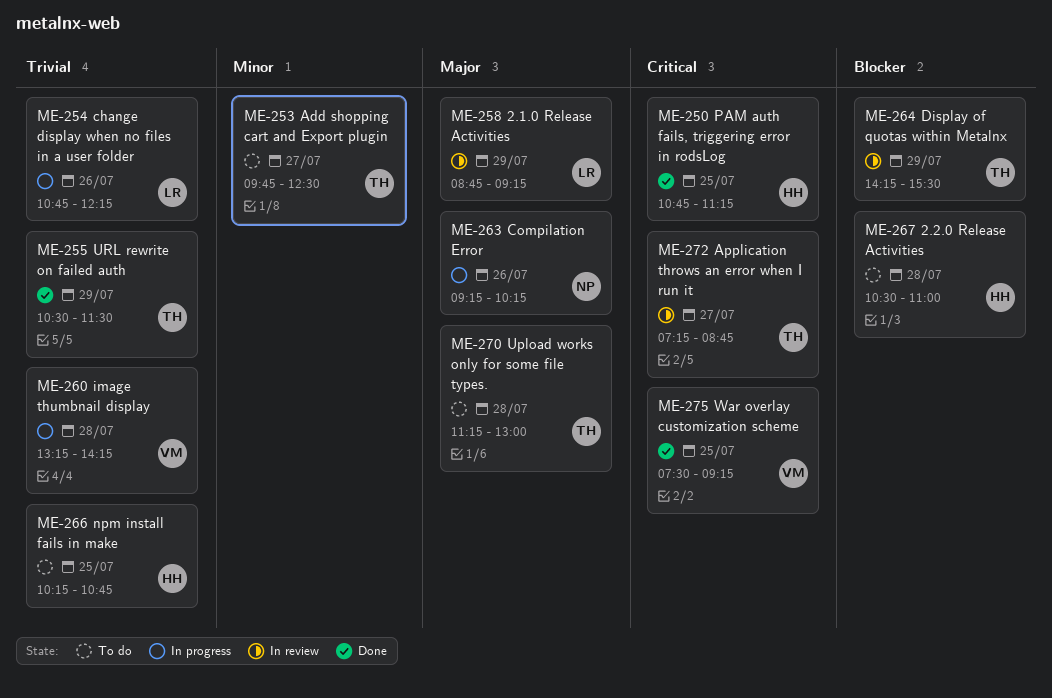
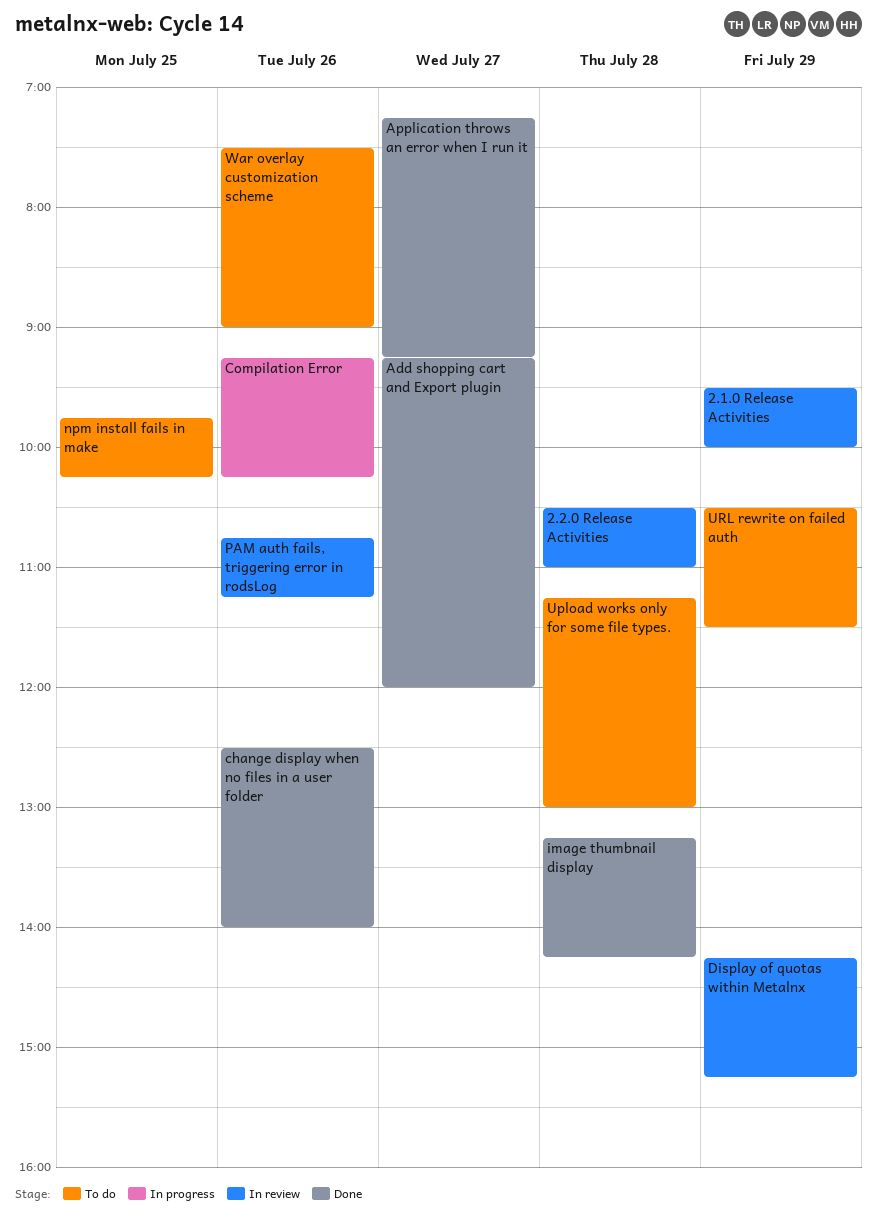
2.1.0 Release Activities, begins: 08:45 -> 09:30
2.1.0 Release Activities, ends: 09:15 -> 10:00
2.2.0 Release Activities, status: To do -> In review
Add shopping cart and Export plugin, status: To do -> Done
Add shopping cart and Export plugin, begins: 09:45 -> 09:15
Add shopping cart and Export plugin, ends: 12:30 -> 12:00
Application throws an error when I run it, status: In review -> Done
Application throws an error when I run it, ends: 08:45 -> 09:15
change display when no files in a user folder, status: In progress -> Done
change display when no files in a user folder, begins: 10:45 -> 12:30
change display when no files in a user folder, ends: 12:15 -> 14:00
Display of quotas within Metalnx, ends: 15:30 -> 15:15
image thumbnail display, status: In progress -> Done
npm install fails in make, begins: 10:15 -> 09:45
npm install fails in make, ends: 10:45 -> 10:15
PAM auth fails, triggering error in rodsLog, status: Done -> In review
PAM auth fails, triggering error in rodsLog, day: Jul 25 -> Jul 26
URL rewrite on failed auth, status: Done -> To do
War overlay customization scheme, status: Done -> To do
War overlay customization scheme, day: Jul 25 -> Jul 26
War overlay customization scheme, ends: 09:15 -> 09:00

